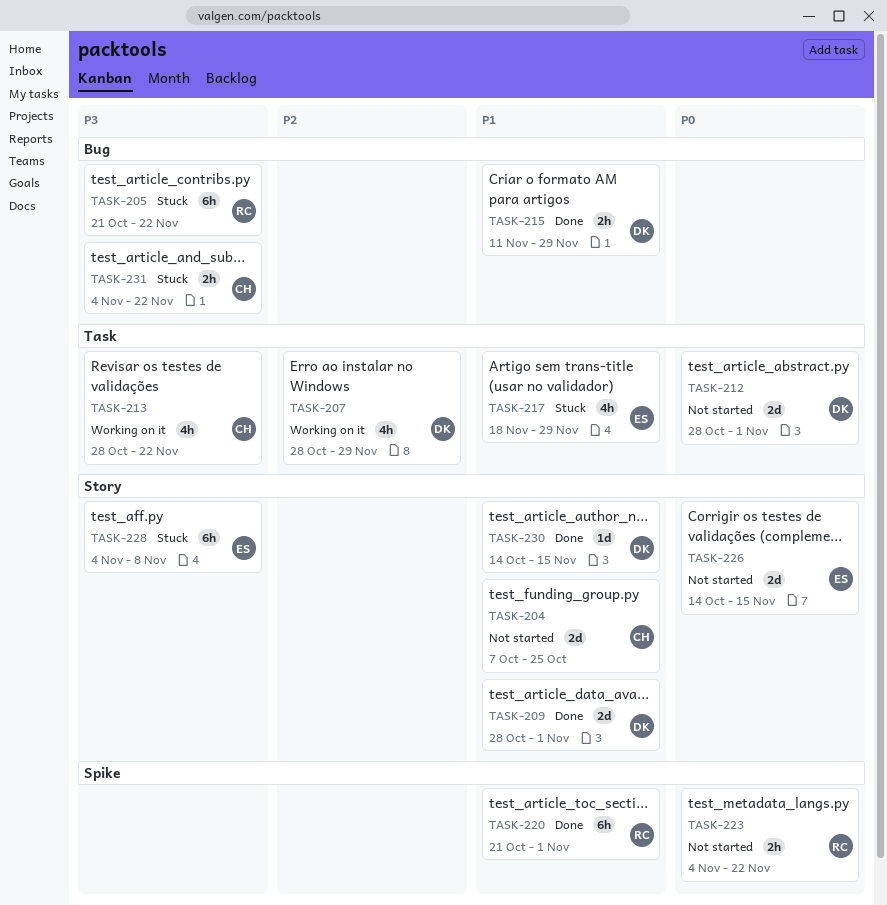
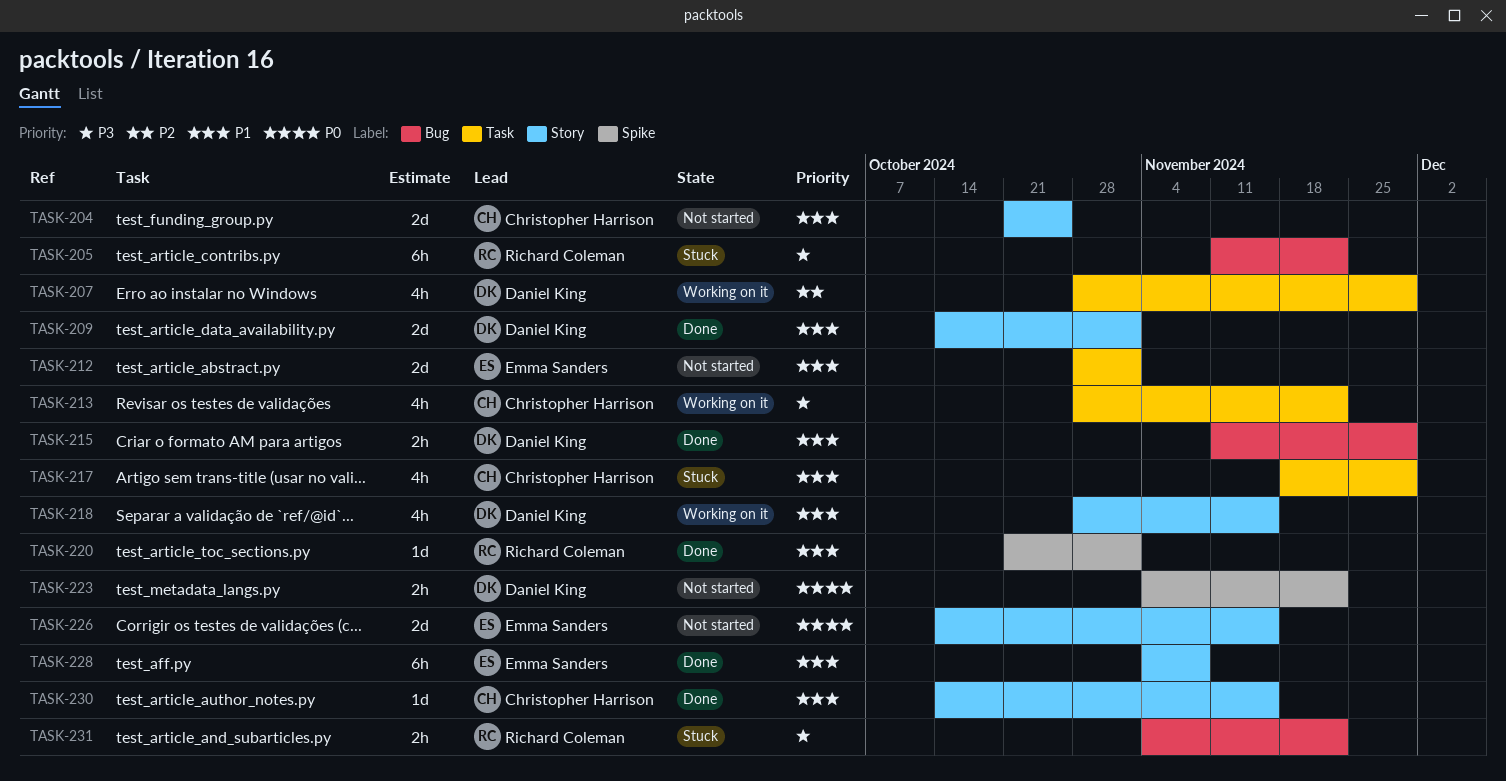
TASK-204, start: Oct 7 -> Oct 21
TASK-205, start: Oct 21 -> Nov 11
TASK-209, start: Oct 28 -> Oct 14
TASK-212, owner: Daniel King -> Emma Sanders
TASK-212, priority: P0 -> P1
TASK-217, owner: Emma Sanders -> Christopher Harrison
TASK-218: none -> present
TASK-220, estimate: 6h -> 1d
TASK-223, owner: Richard Coleman -> Daniel King
TASK-228, status: Stuck -> Done
TASK-228, priority: P3 -> P1
TASK-230, owner: Daniel King -> Christopher Harrison
TASK-231, owner: Christopher Harrison -> Richard Coleman

